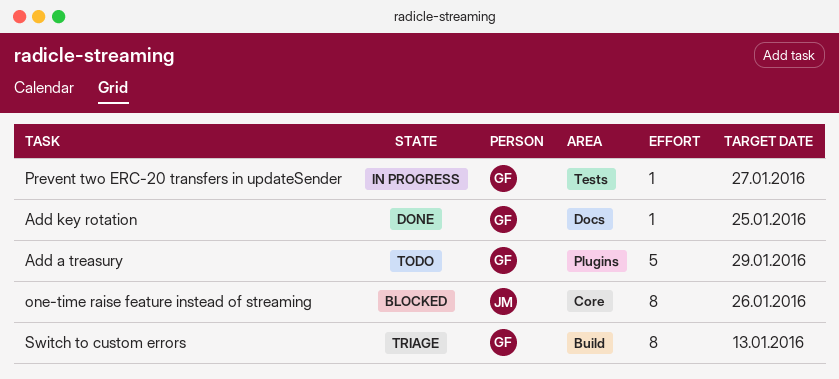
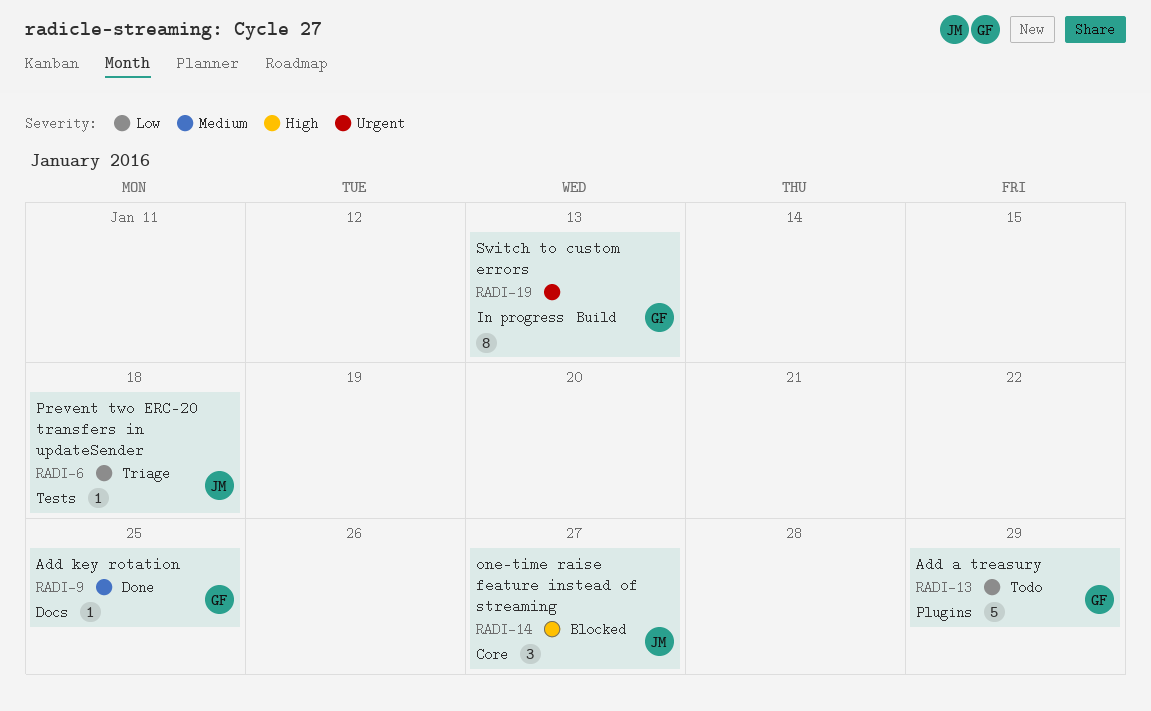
one-time raise feature instead of streaming, estimate: 8 -> 3
one-time raise feature instead of streaming, due: Jan 26 -> Jan 27
Prevent two ERC-20 transfers in updateSender, status: In progress -> Triage
Prevent two ERC-20 transfers in updateSender, owner: GF -> JM
Prevent two ERC-20 transfers in updateSender, due: Jan 27 -> Jan 18
Switch to custom errors, status: Triage -> In progress

